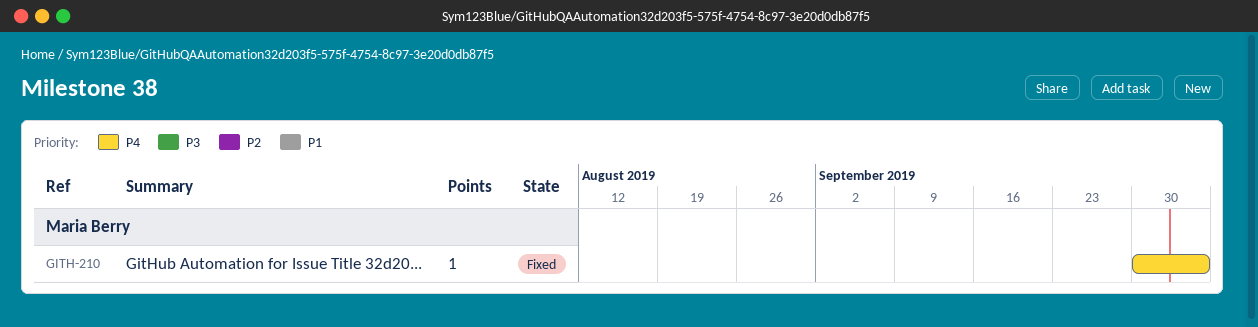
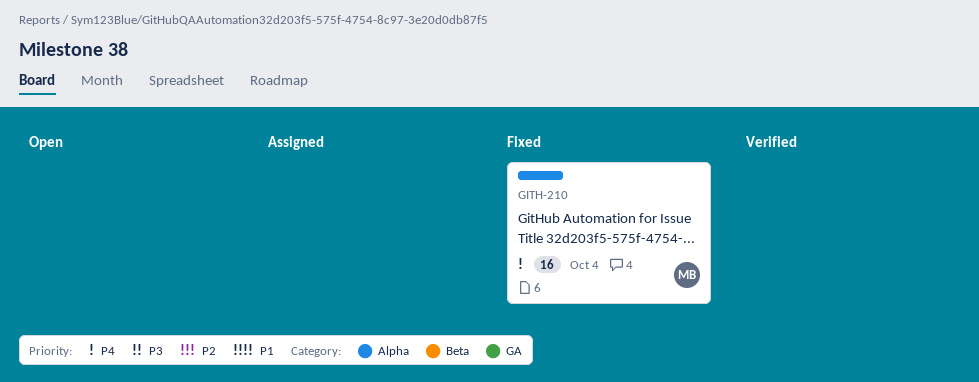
GITH-210, estimate: 1 -> 16

